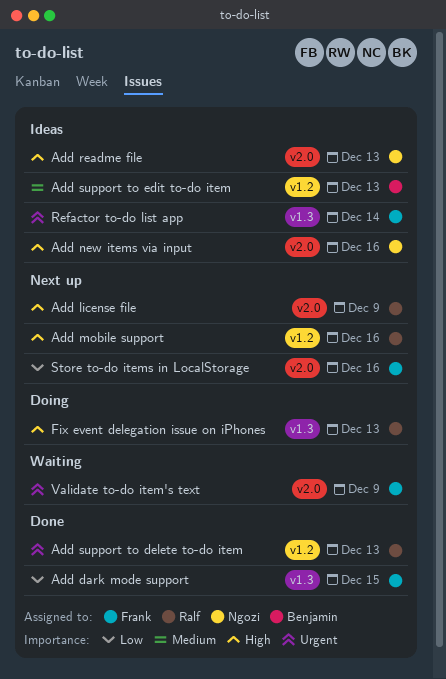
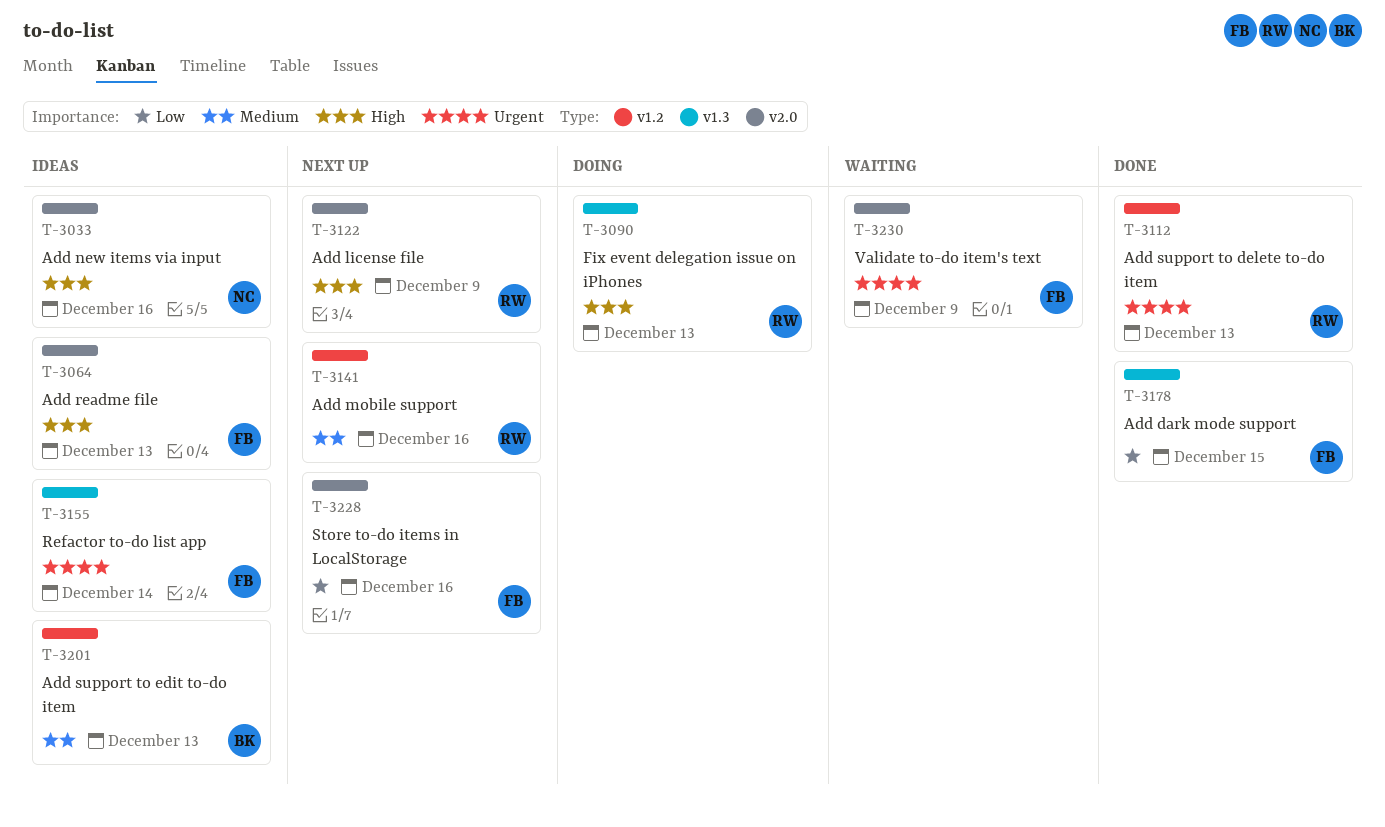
Add mobile support, priority: High -> Medium
Add readme file, owner: Ngozi -> Frank

